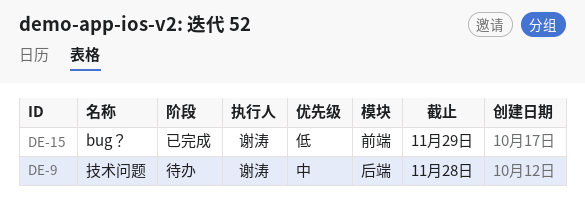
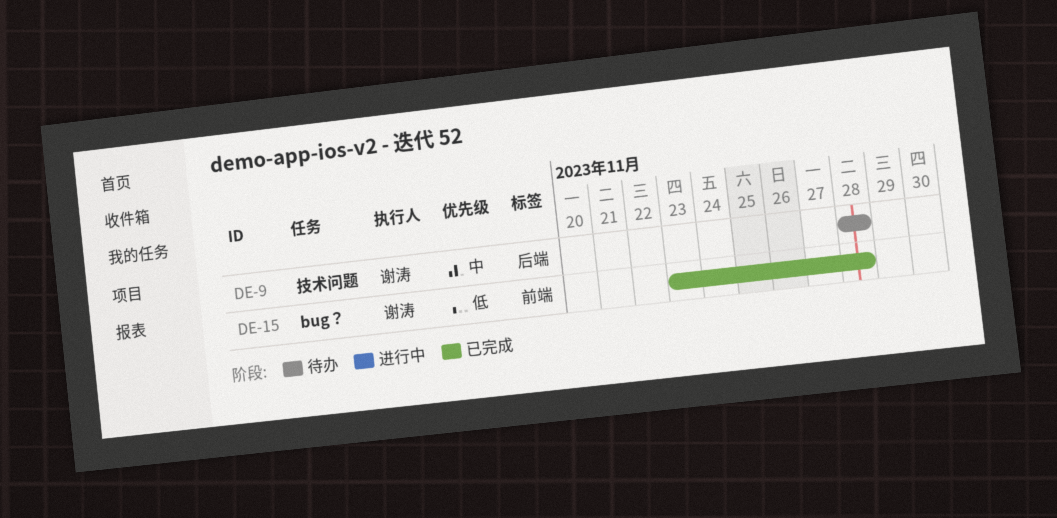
DE-15, due: Nov 29 -> Nov 28

